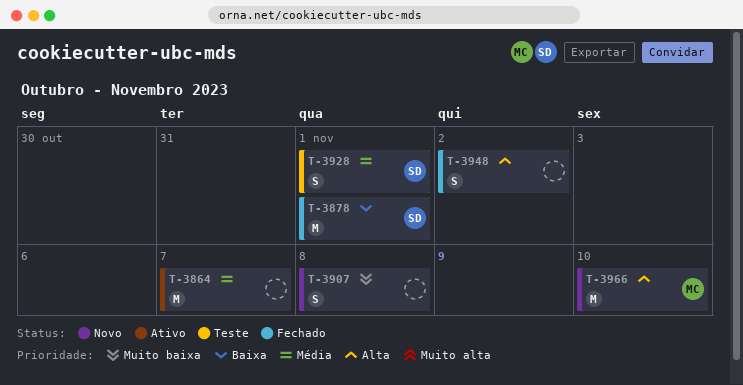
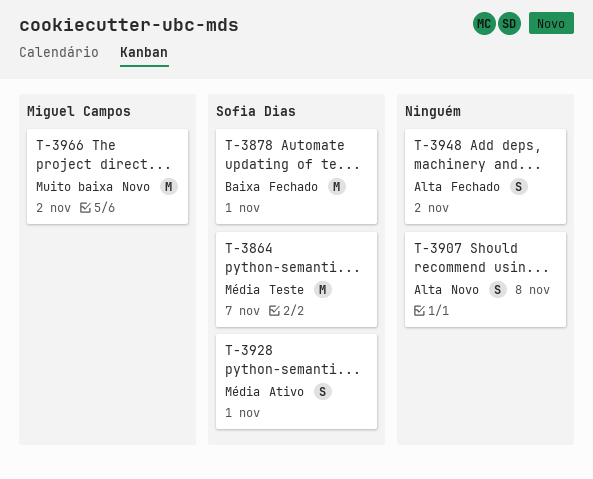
T-3864, status: Ativo -> Teste
T-3864, owner: none -> Sofia Dias
T-3907, priority: Muito baixa -> Alta
T-3928, status: Teste -> Ativo
T-3966, priority: Alta -> Muito baixa
T-3966, due: Nov 10 -> Nov 2

